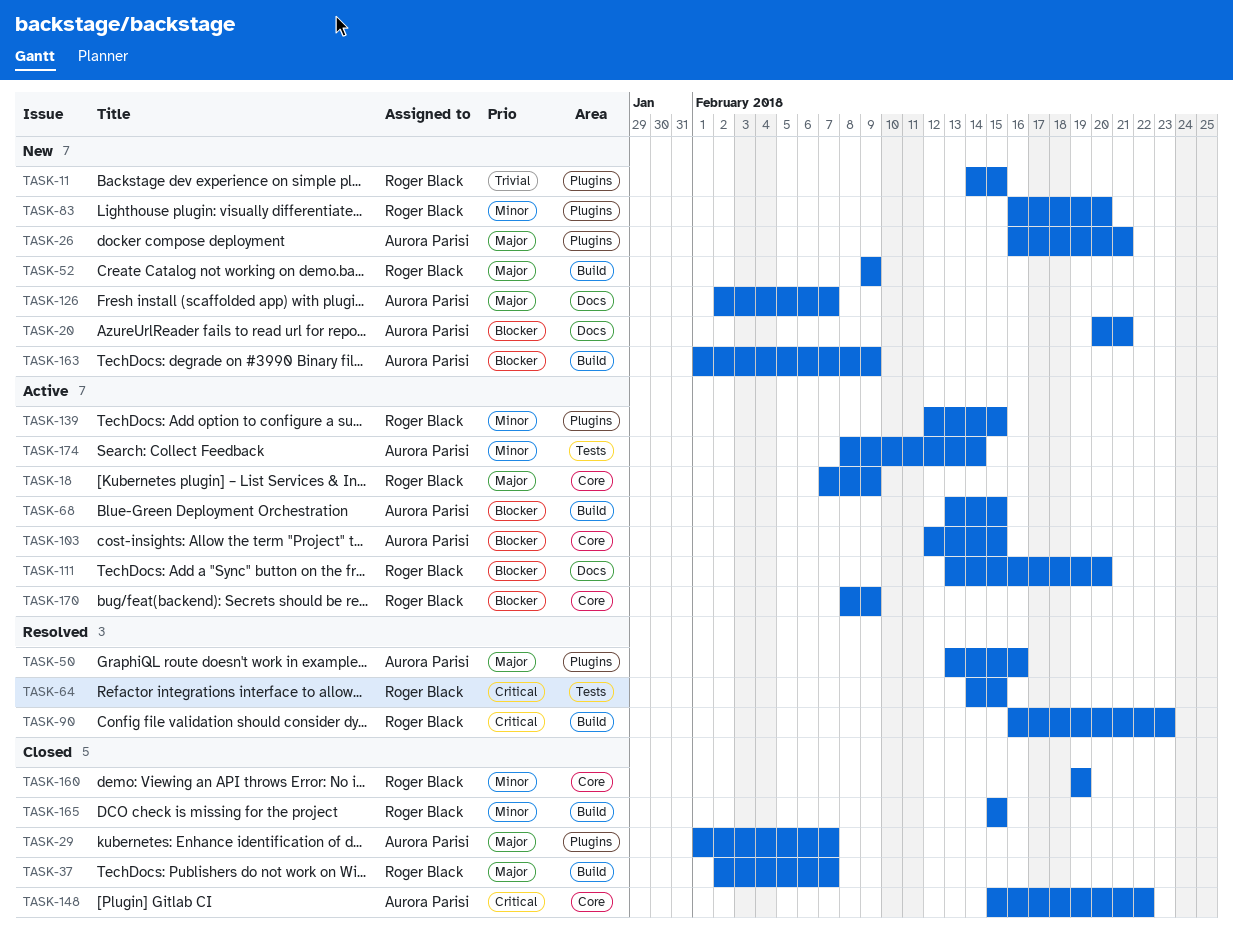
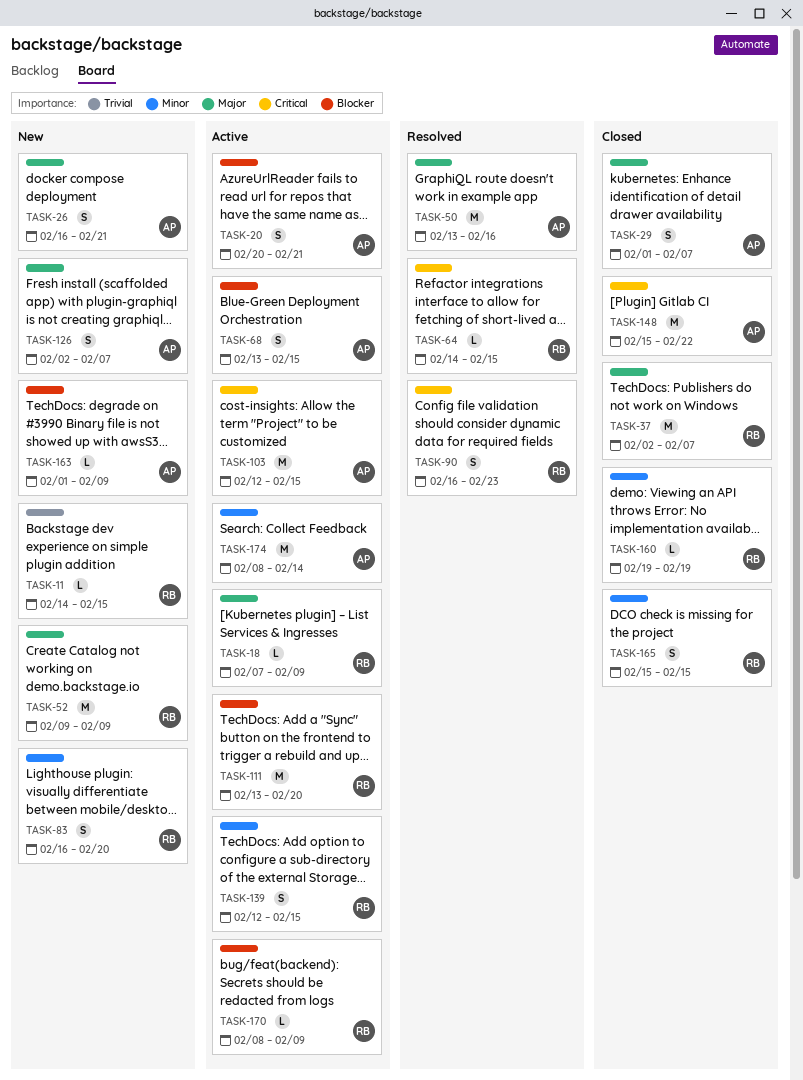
TASK-20, status: New -> Active
TASK-103, priority: Blocker -> Critical

